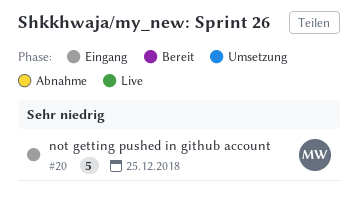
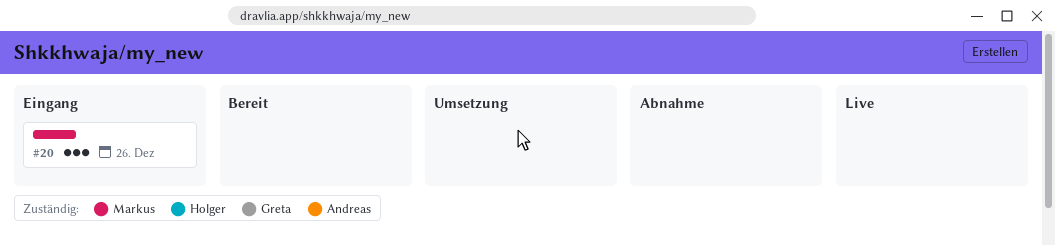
#20, estimate: 5 -> 3
#20, due: Dec 25 -> Dec 26

